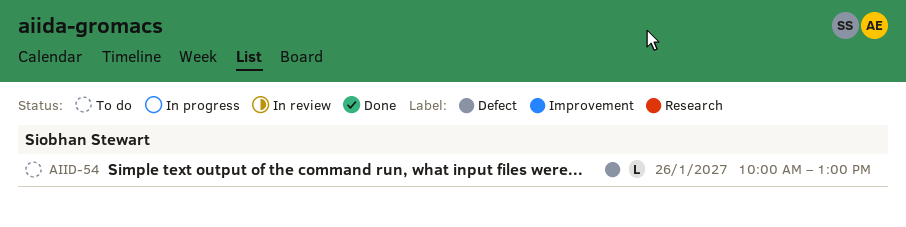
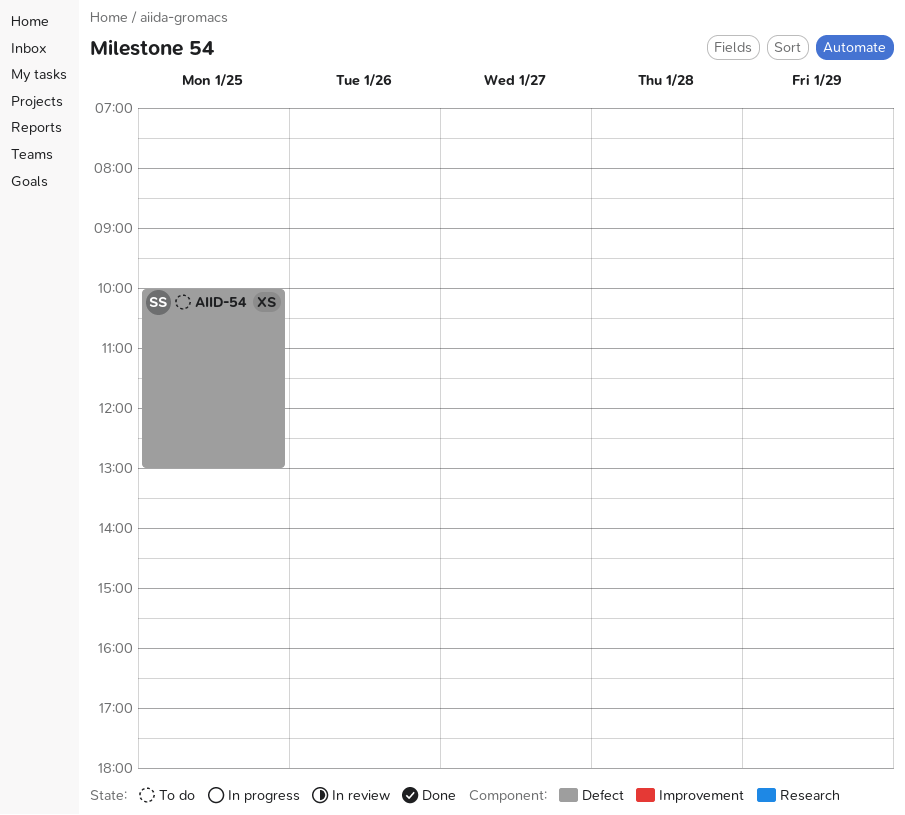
AIID-54, estimate: L -> XS
AIID-54, day: Jan 26 -> Jan 25

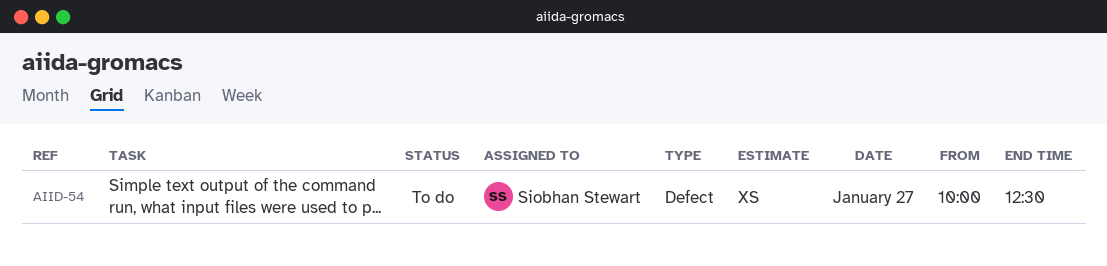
AIID-54, day: Jan 25 -> Jan 27
AIID-54, ends: 13:00 -> 12:30

